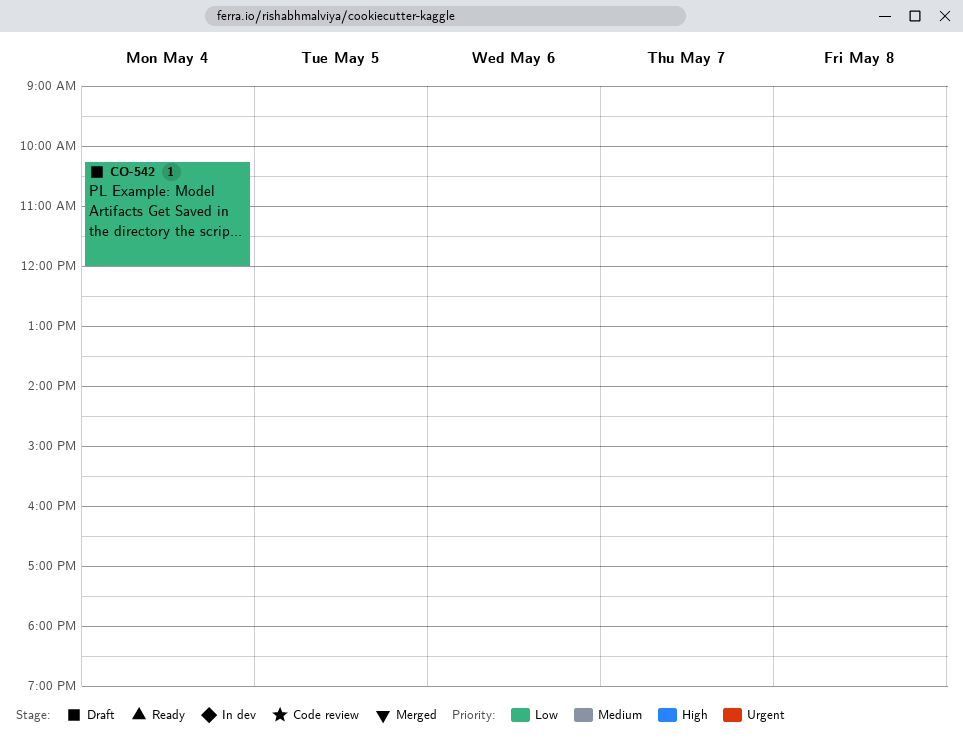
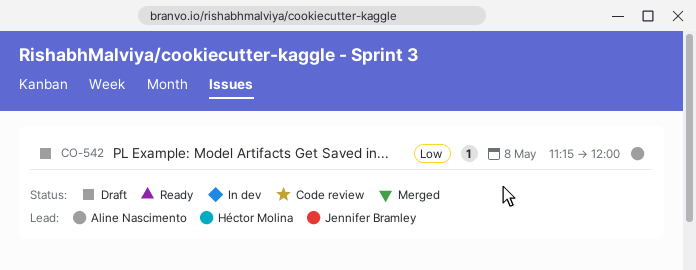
CO-542, day: May 4 -> May 8
CO-542, begins: 10:15 -> 11:15

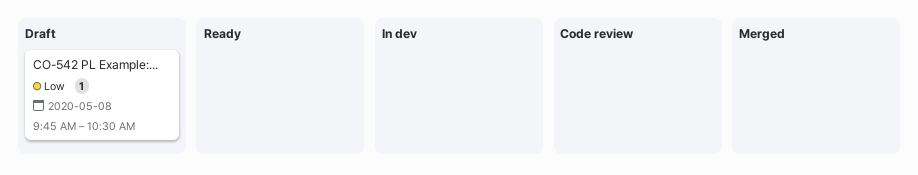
CO-542, begins: 11:15 -> 09:45
CO-542, ends: 12:00 -> 10:30

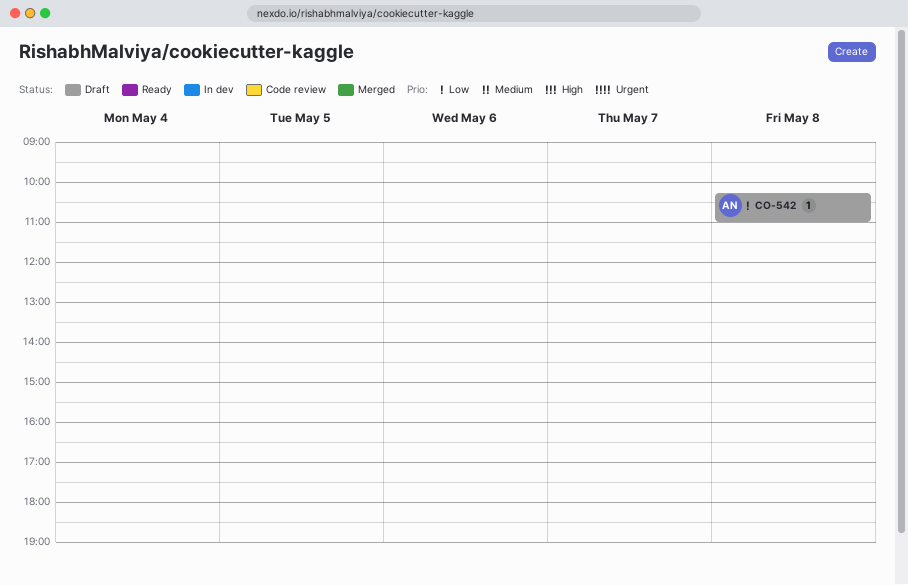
CO-542, begins: 09:45 -> 10:15
CO-542, ends: 10:30 -> 11:00

